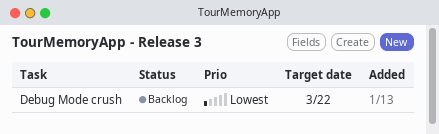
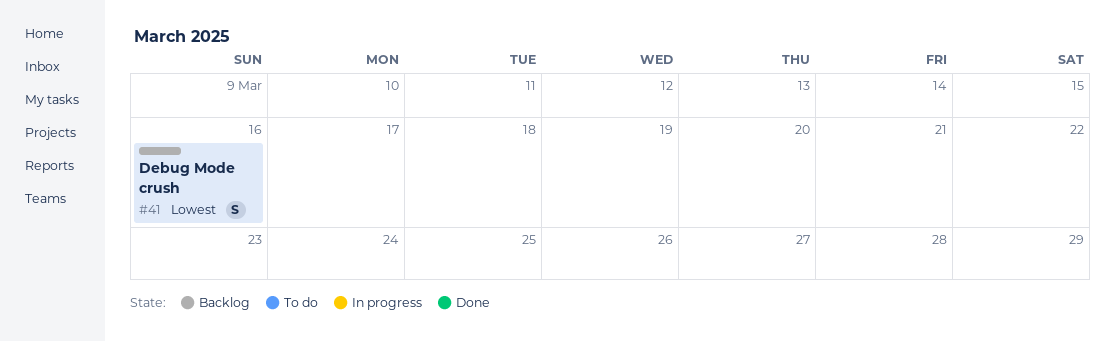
Debug Mode crush, due: Mar 22 -> Mar 16

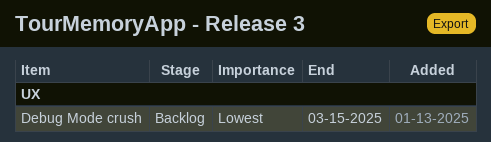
Debug Mode crush, due: Mar 16 -> Mar 15

